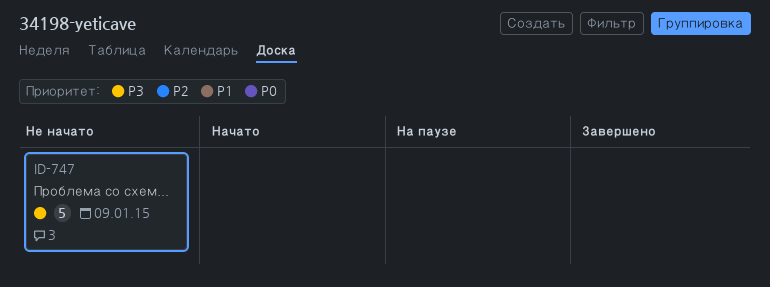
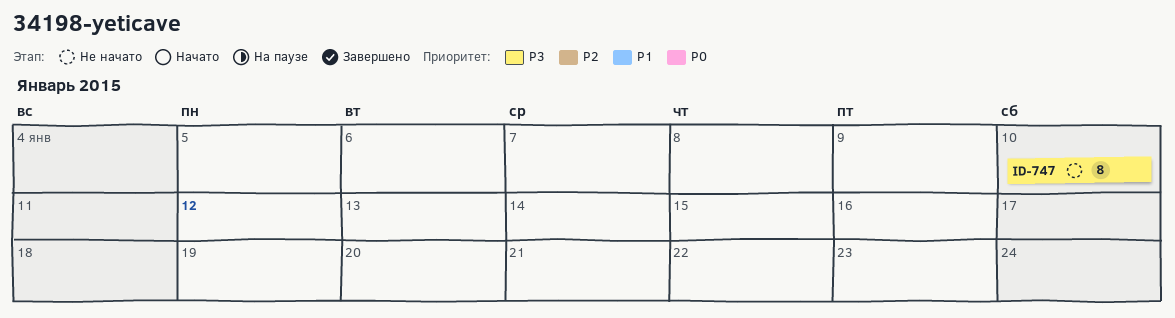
ID-747, estimate: 5 -> 8
ID-747, due: Jan 9 -> Jan 10

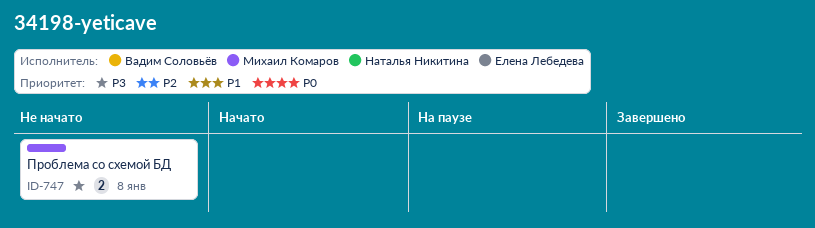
ID-747, estimate: 8 -> 2
ID-747, due: Jan 10 -> Jan 8

